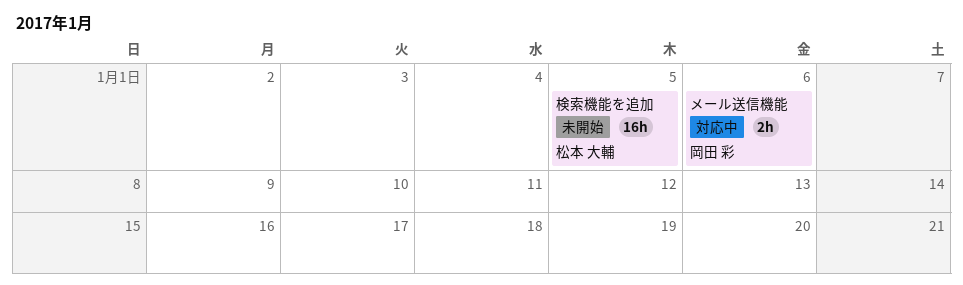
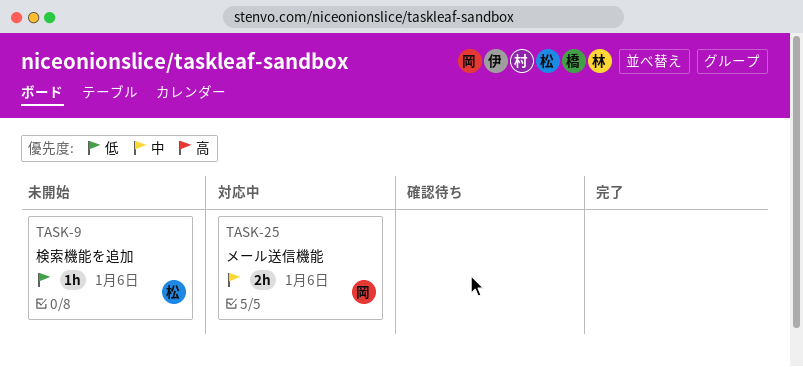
検索機能を追加, estimate: 16h -> 1h
検索機能を追加, due: Jan 5 -> Jan 6

